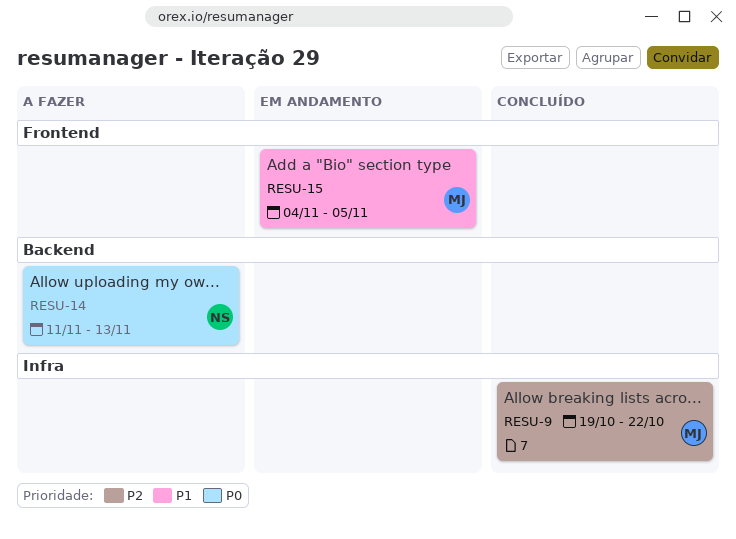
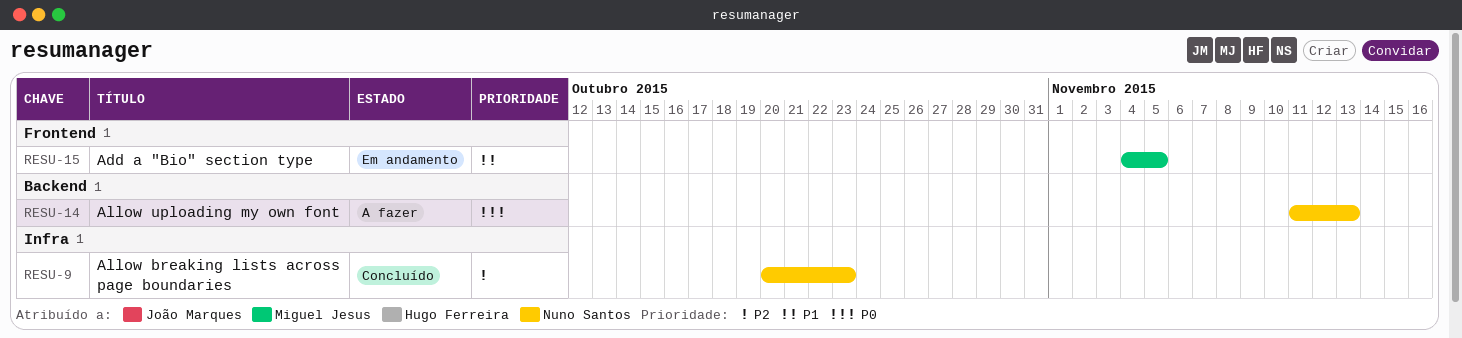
RESU-9, owner: Miguel Jesus -> Nuno Santos
RESU-9, start: Oct 19 -> Oct 20
RESU-9, due: Oct 22 -> Oct 23

